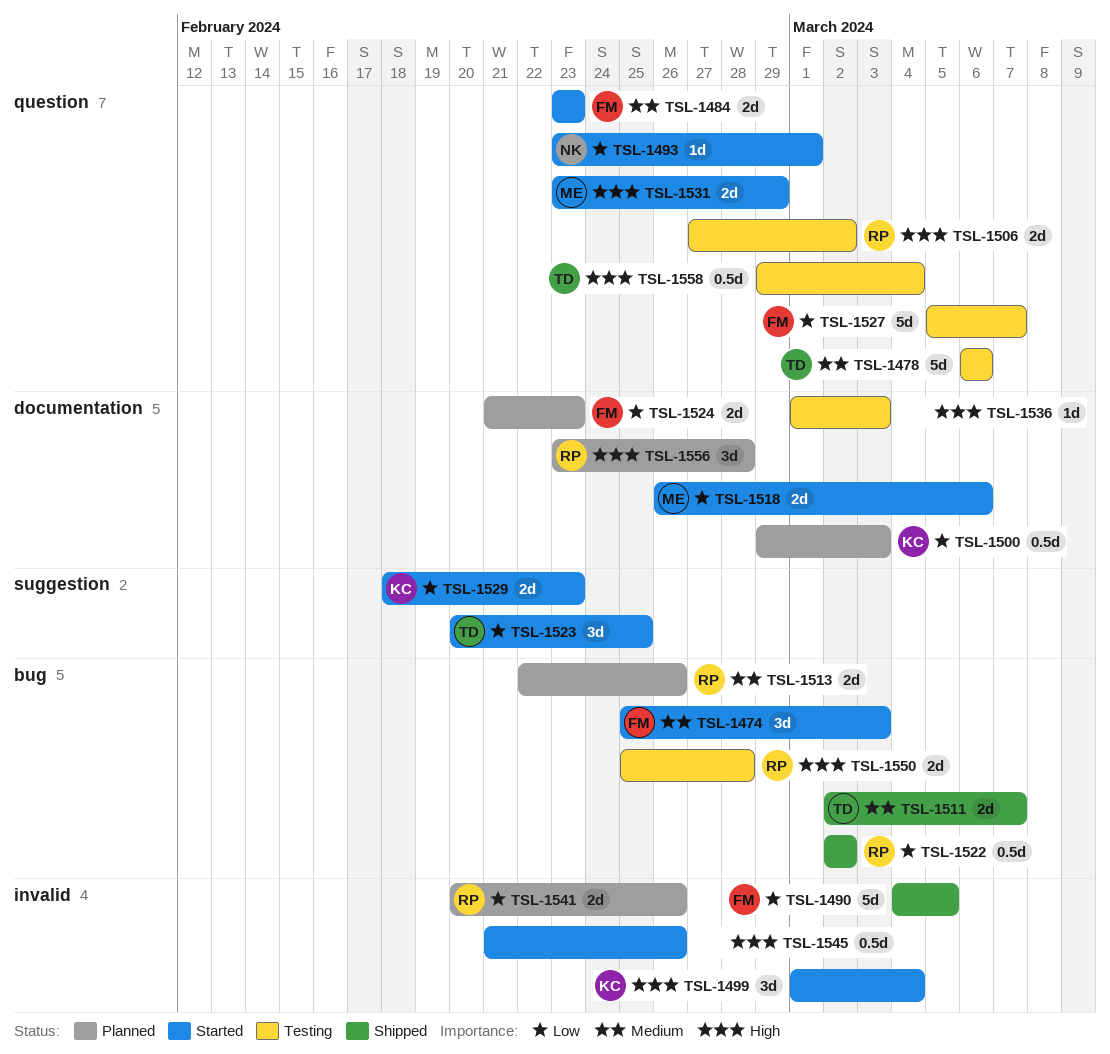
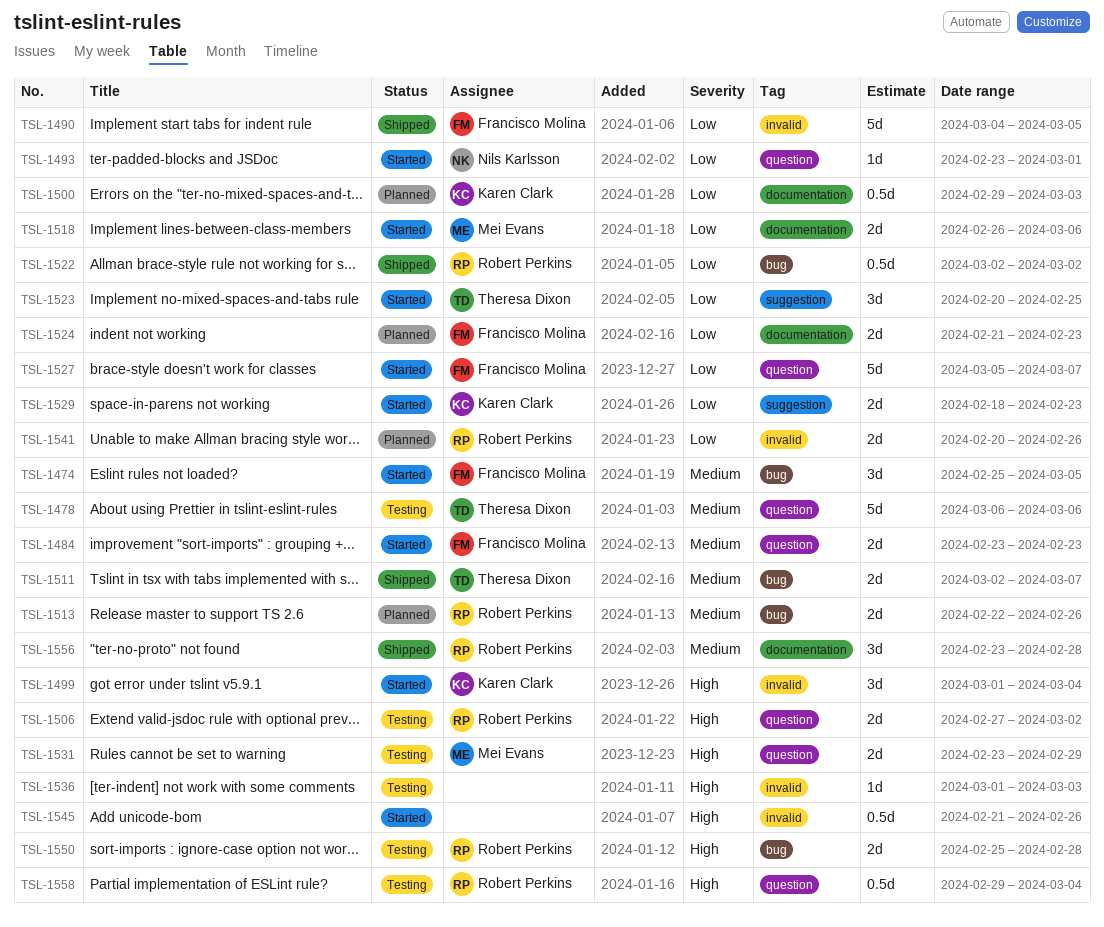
TSL-1474, due: Mar 3 -> Mar 5
TSL-1527, status: Testing -> Started
TSL-1531, status: Started -> Testing
TSL-1536, label: documentation -> invalid
TSL-1556, status: Planned -> Shipped
TSL-1556, priority: High -> Medium
TSL-1558, owner: Theresa Dixon -> Robert Perkins

